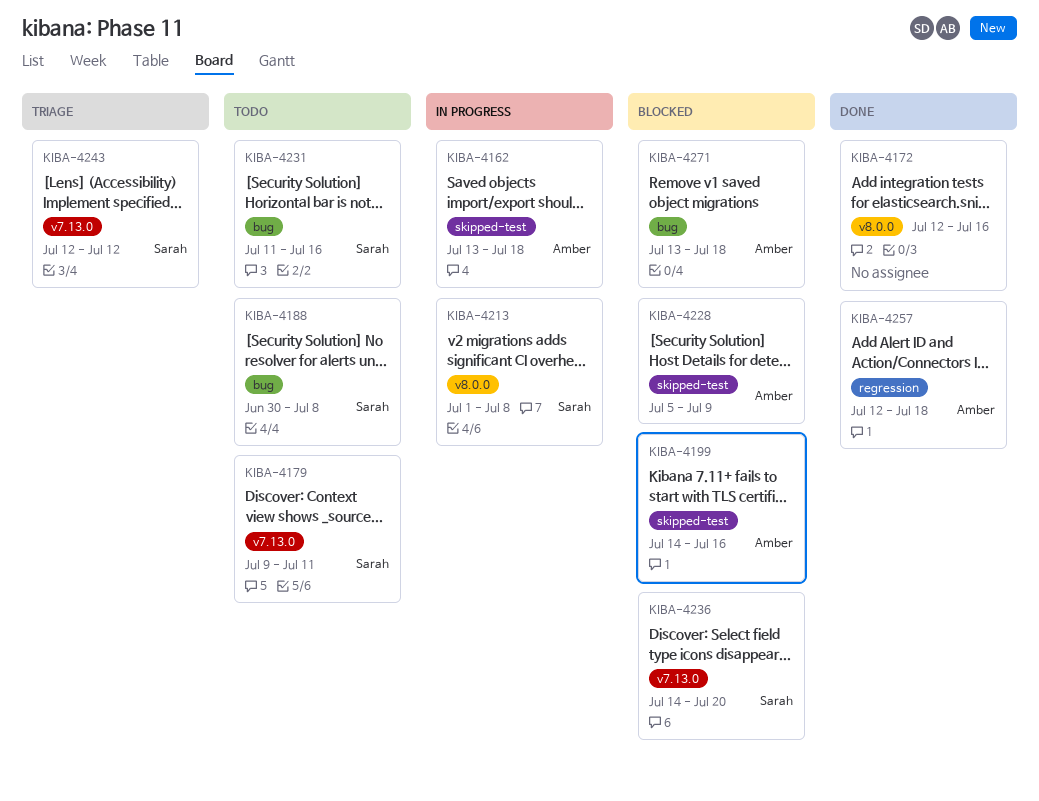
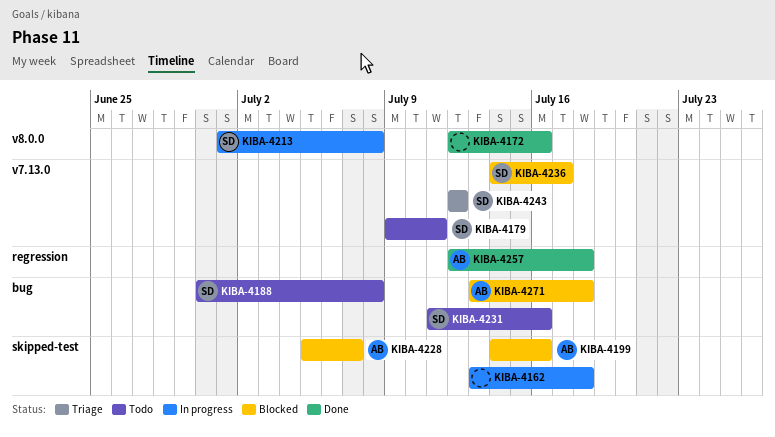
KIBA-4162, owner: Amber -> none
KIBA-4228, due: Jul 9 -> Jul 7
KIBA-4236, due: Jul 20 -> Jul 17

